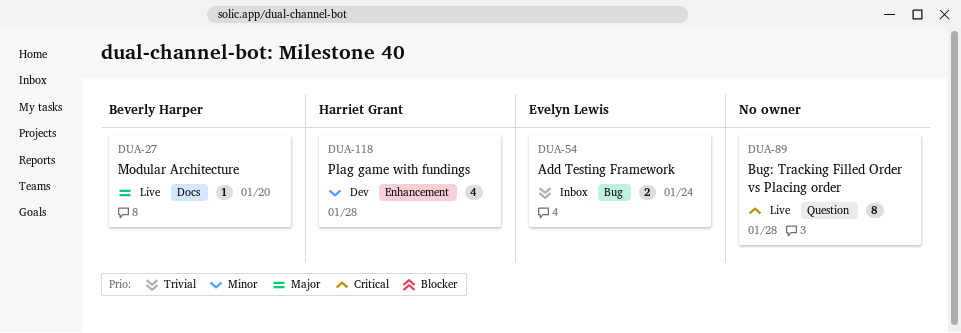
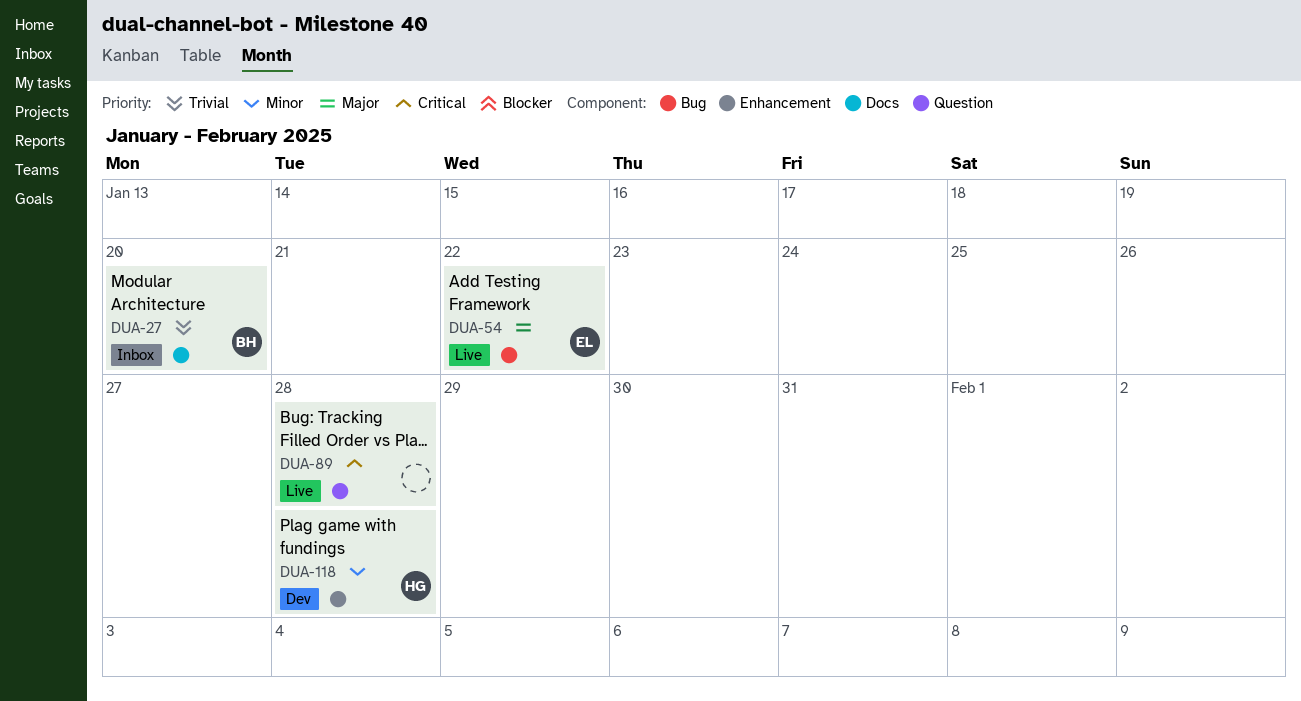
DUA-27, status: Live -> Inbox
DUA-27, priority: Major -> Trivial
DUA-54, status: Inbox -> Live
DUA-54, priority: Trivial -> Major
DUA-54, due: Jan 24 -> Jan 22

